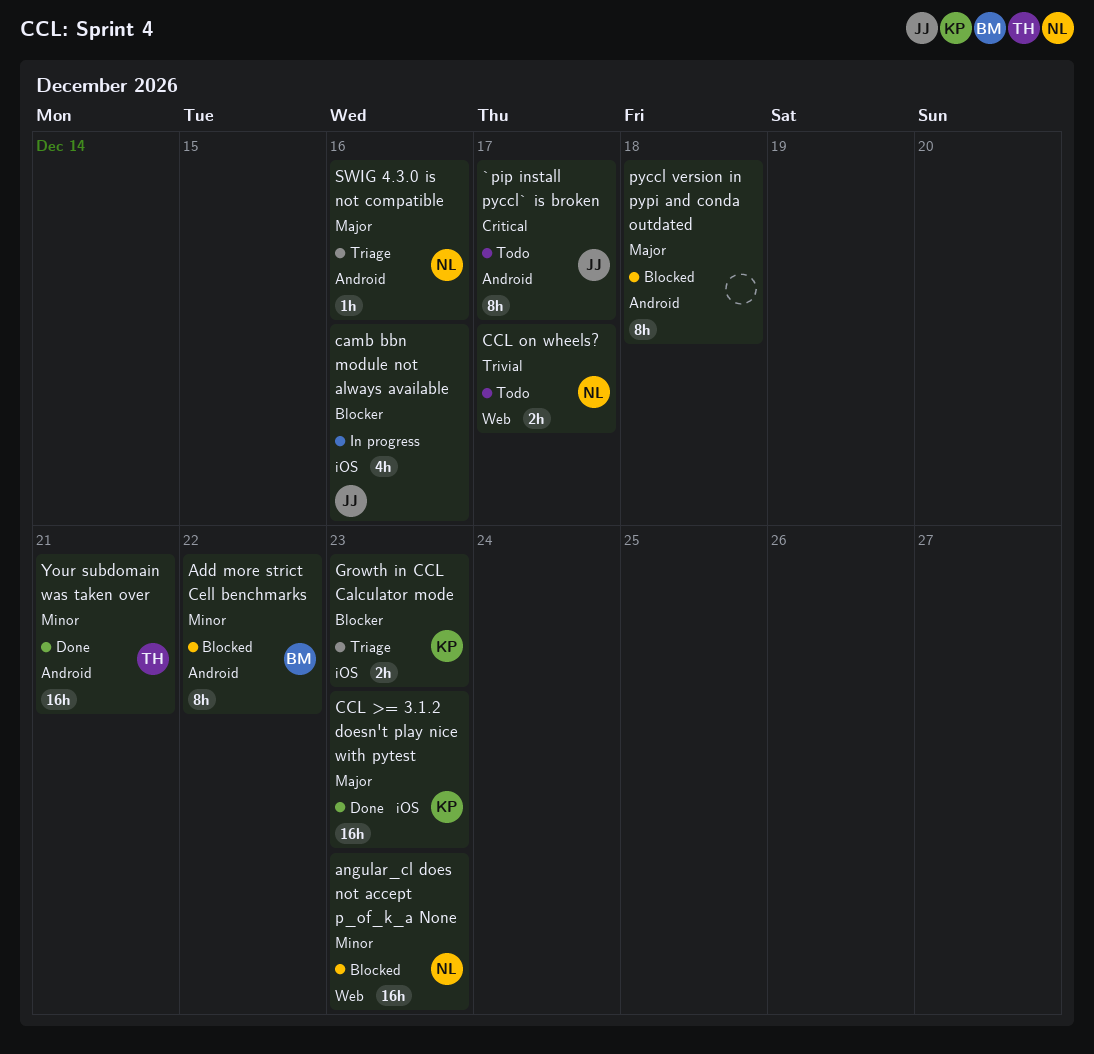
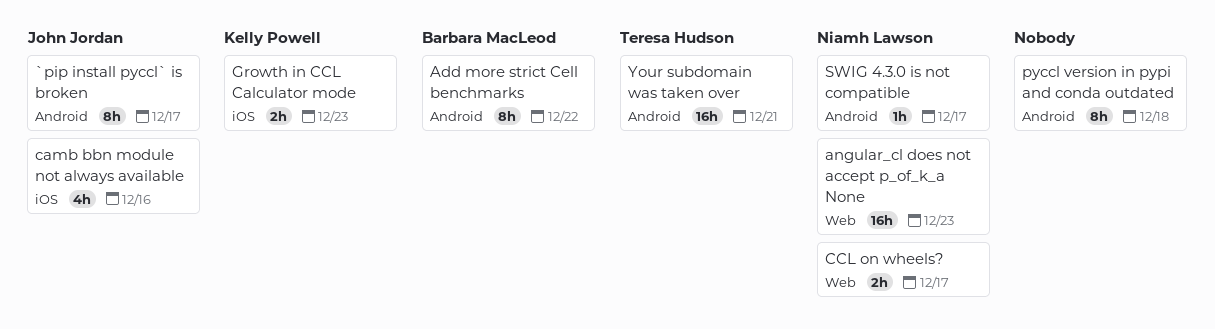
CCL >= 3.1.2 doesn't play nice with pytest: present -> none
SWIG 4.3.0 is not compatible, due: Dec 16 -> Dec 17

